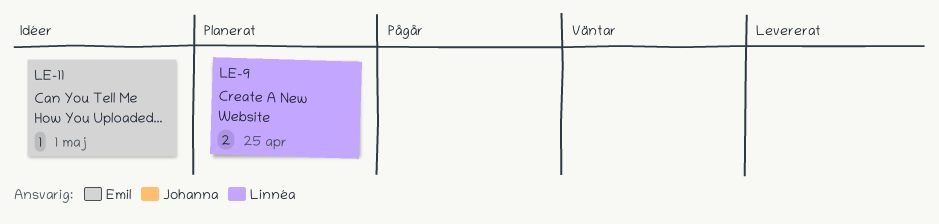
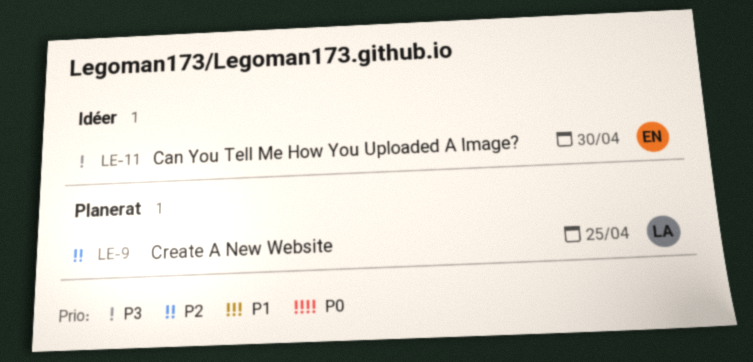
LE-11, due: May 1 -> Apr 30

